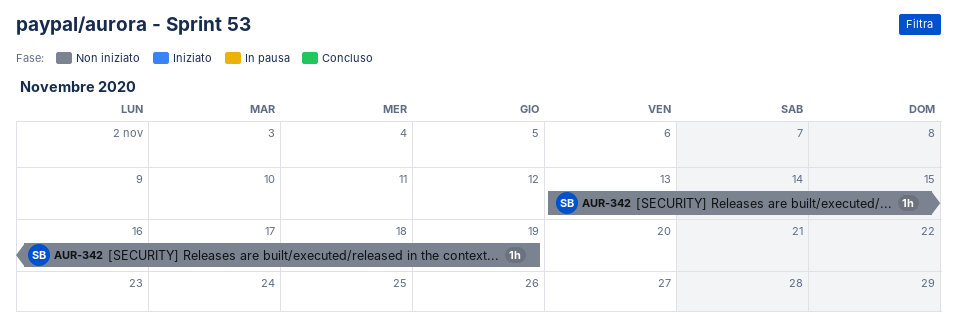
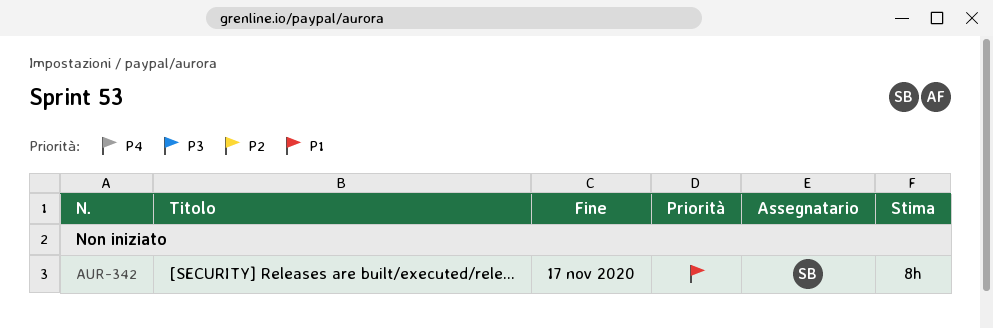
AUR-342, estimate: 1h -> 8h
AUR-342, due: Nov 19 -> Nov 17

